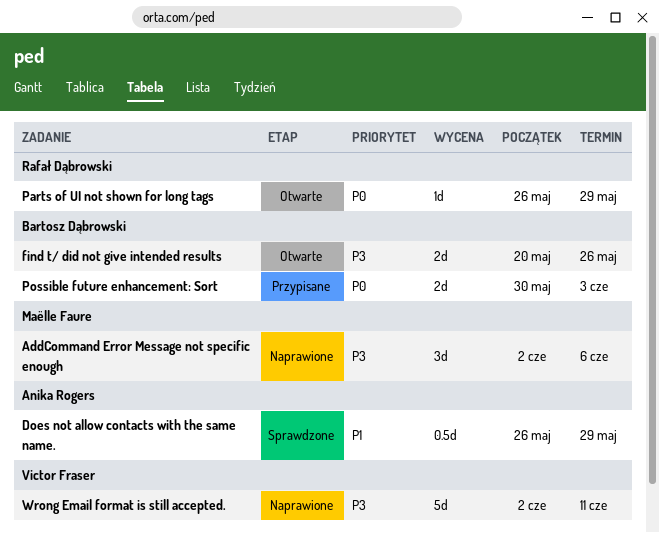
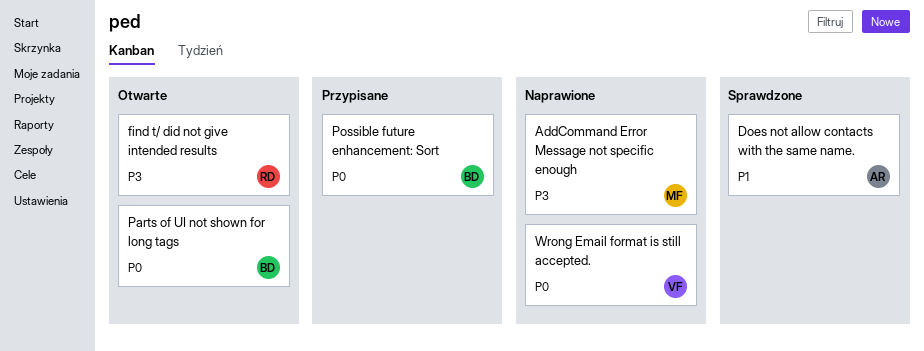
find t/ did not give intended results, owner: Bartosz Dąbrowski -> Rafał Dąbrowski
Parts of UI not shown for long tags, owner: Rafał Dąbrowski -> Bartosz Dąbrowski
Wrong Email format is still accepted., priority: P3 -> P0

